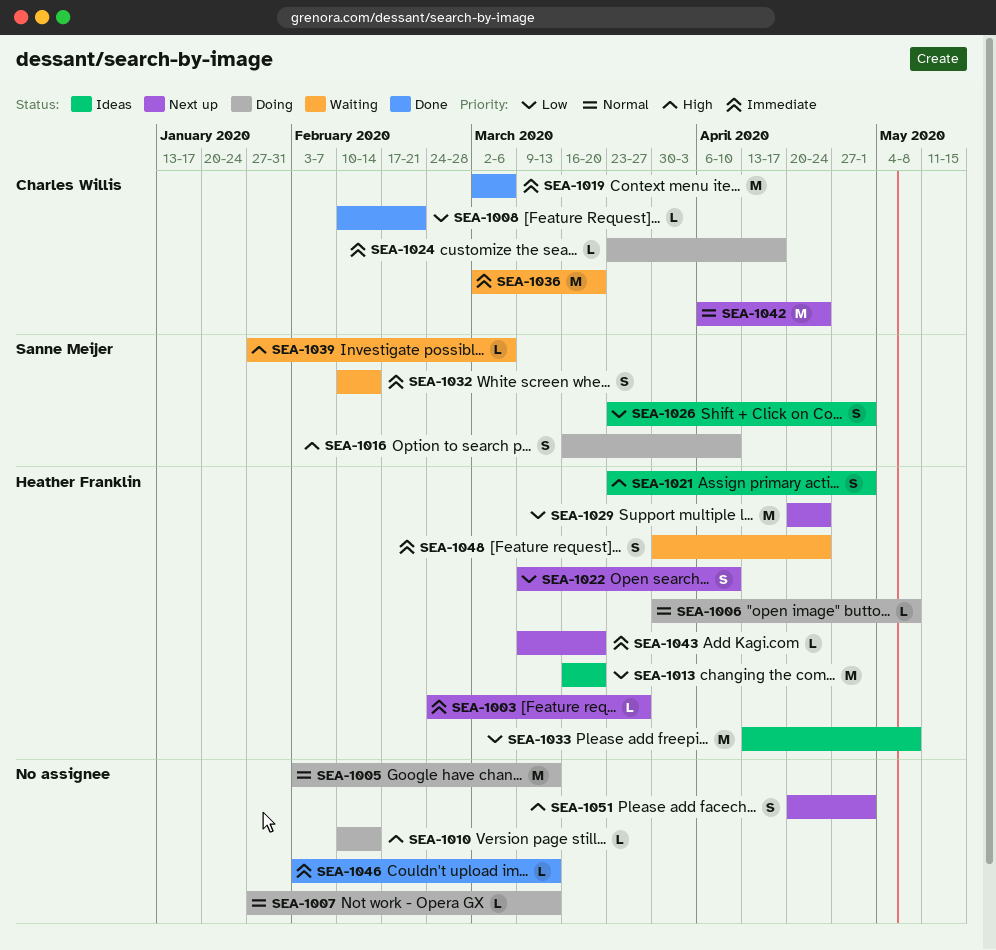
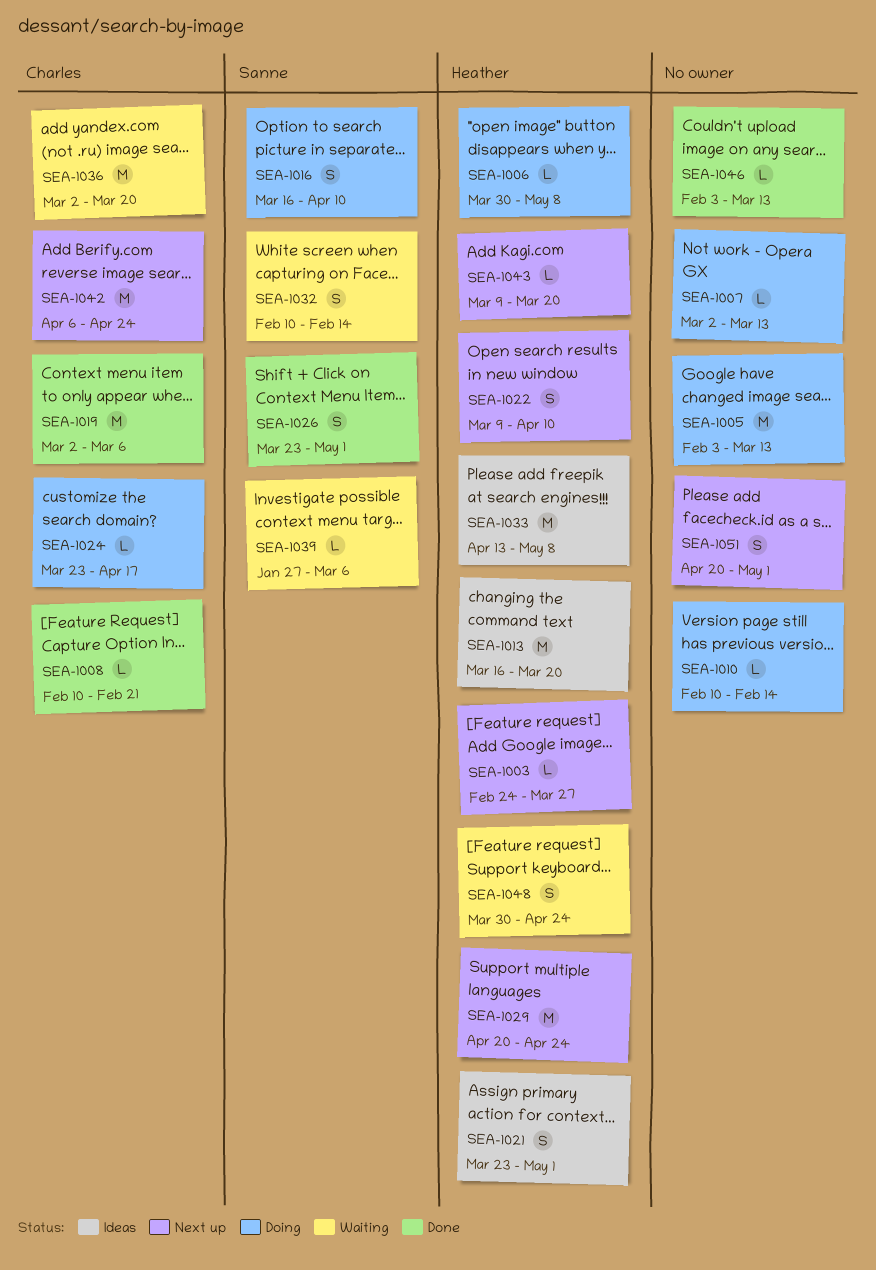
SEA-1007, start: Jan 27 -> Mar 2
SEA-1026, status: Ideas -> Done

